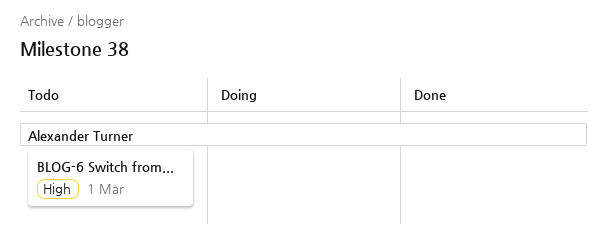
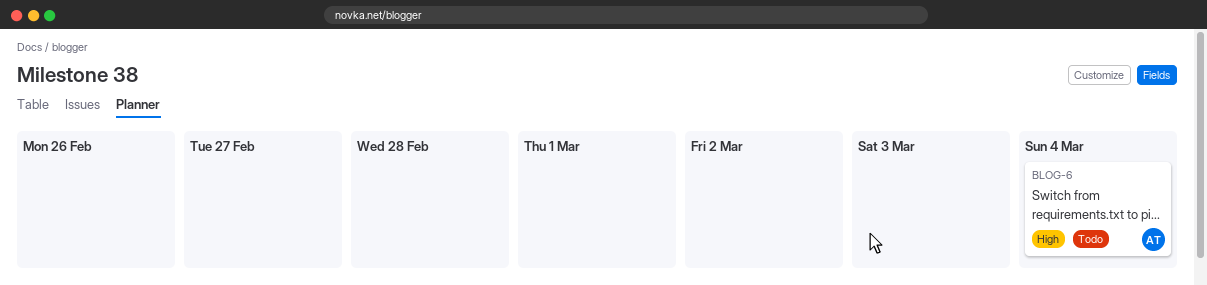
BLOG-6, due: Mar 1 -> Mar 4

